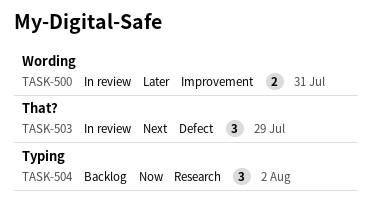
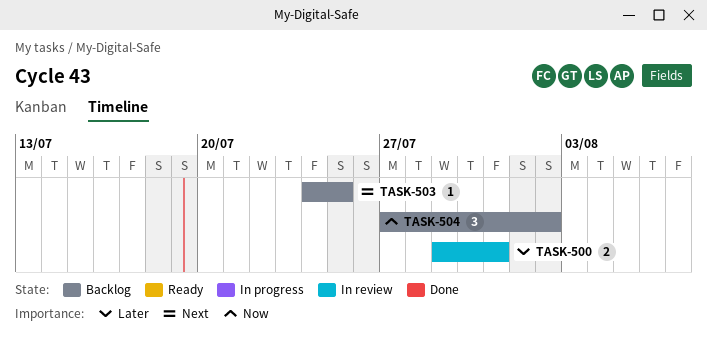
TASK-503, status: In review -> Backlog
TASK-503, estimate: 3 -> 1
TASK-503, due: Jul 29 -> Jul 25

